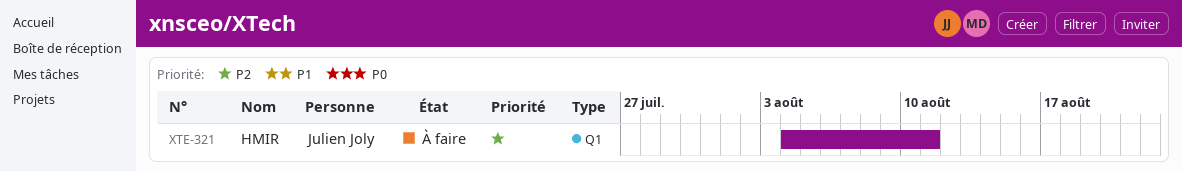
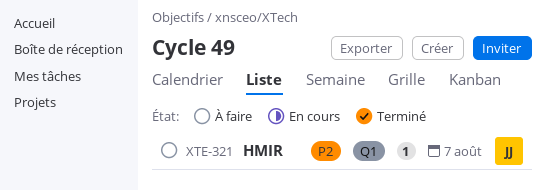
XTE-321, due: Aug 11 -> Aug 7

